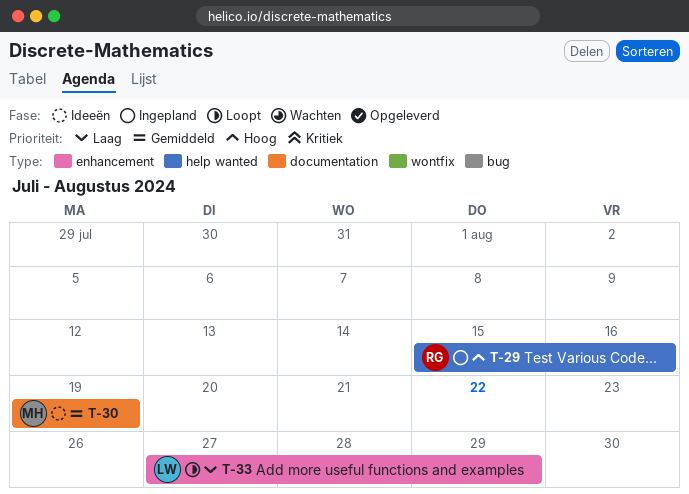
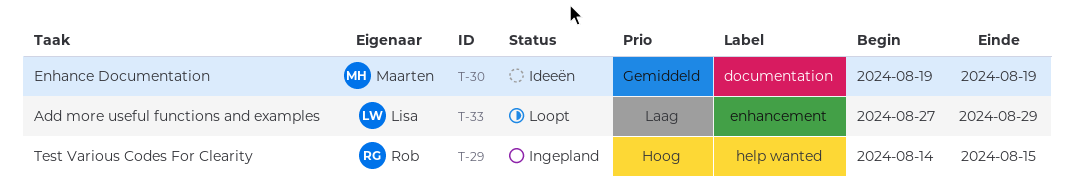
T-29, start: Aug 15 -> Aug 14
T-29, due: Aug 16 -> Aug 15

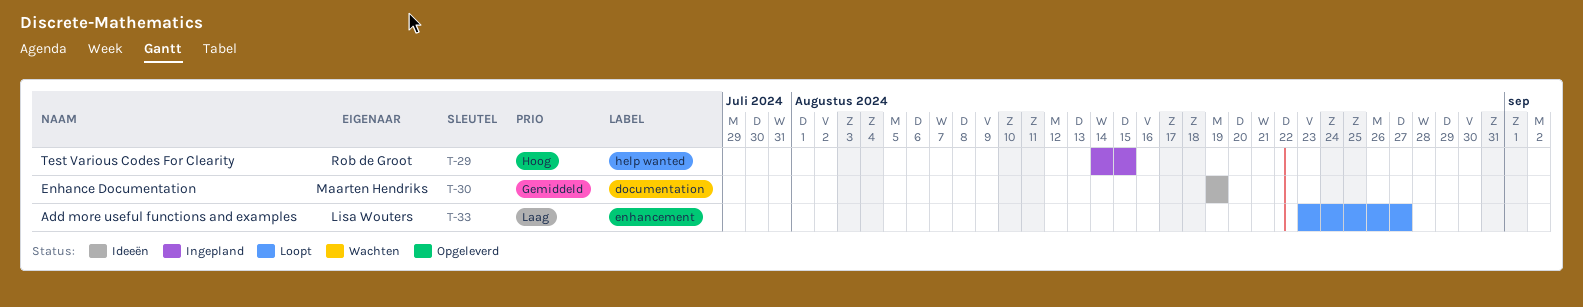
T-33, start: Aug 27 -> Aug 23
T-33, due: Aug 29 -> Aug 27

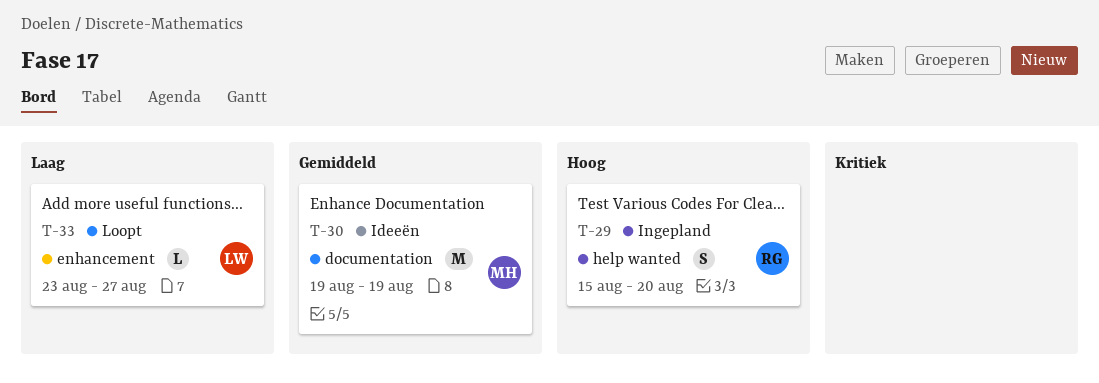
T-29, start: Aug 14 -> Aug 15
T-29, due: Aug 15 -> Aug 20

